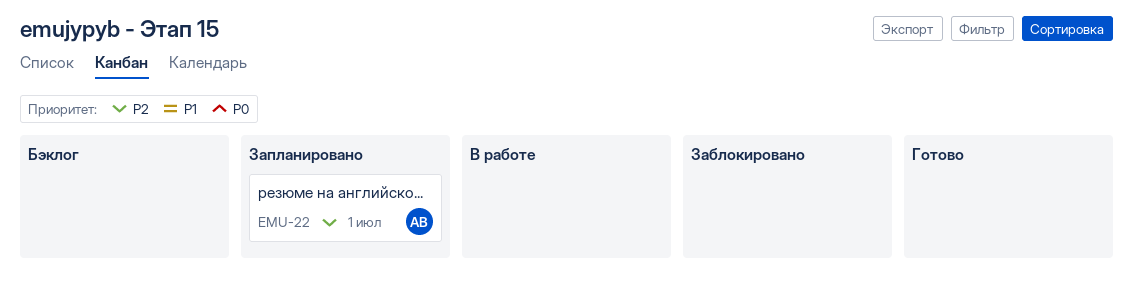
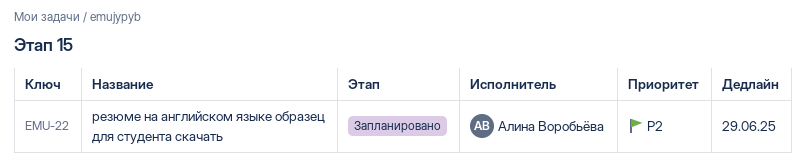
EMU-22, due: Jul 1 -> Jun 29

